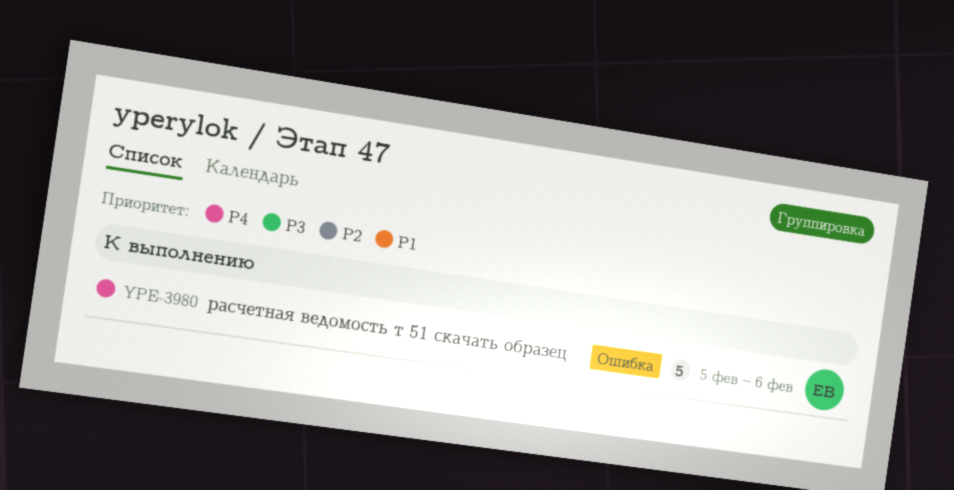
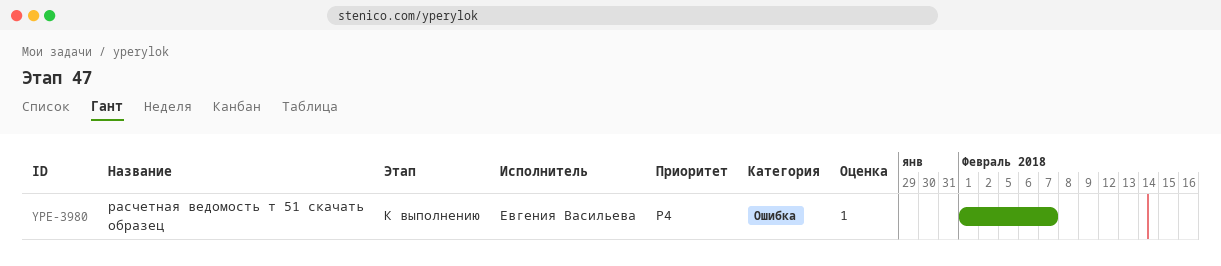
YPE-3980, estimate: 5 -> 1
YPE-3980, start: Feb 5 -> Feb 1
YPE-3980, due: Feb 6 -> Feb 7

